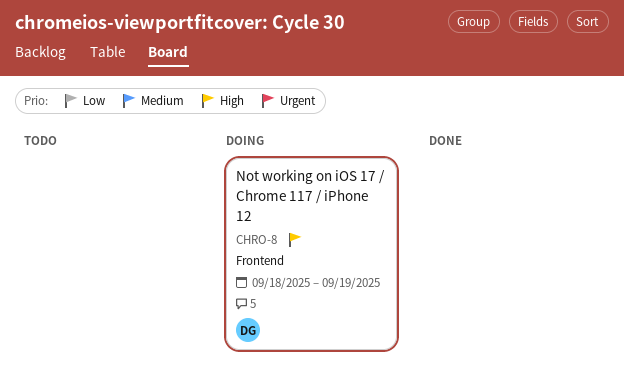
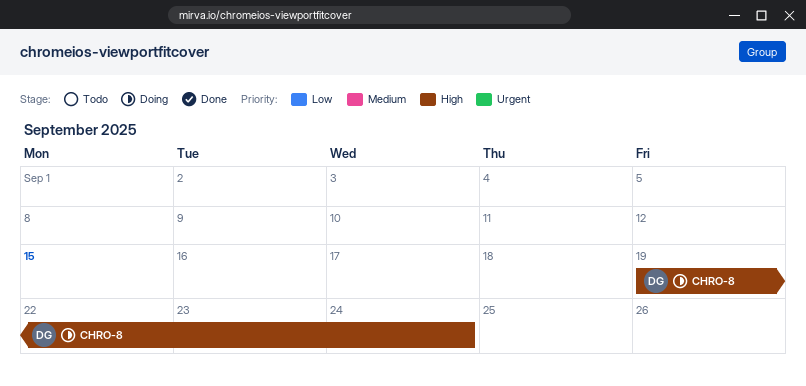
CHRO-8, start: Sep 18 -> Sep 19
CHRO-8, due: Sep 19 -> Sep 24

